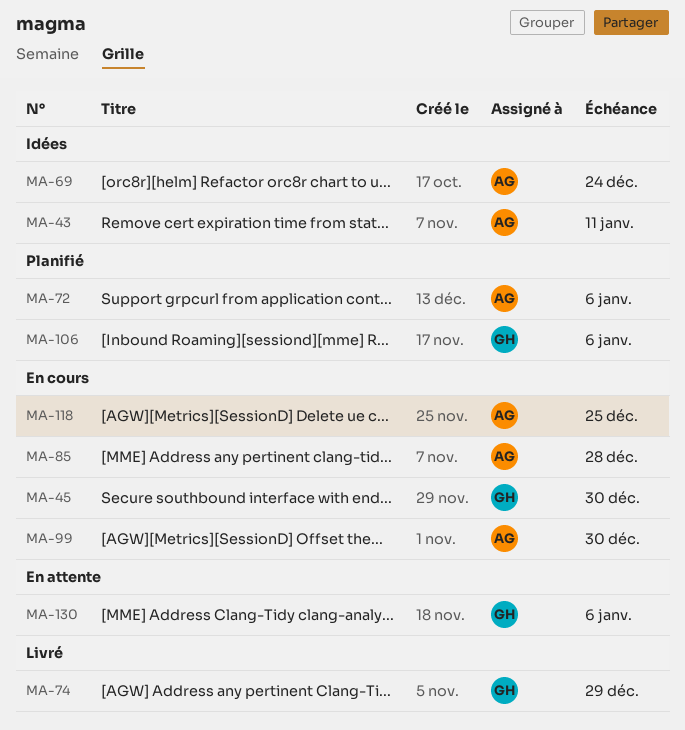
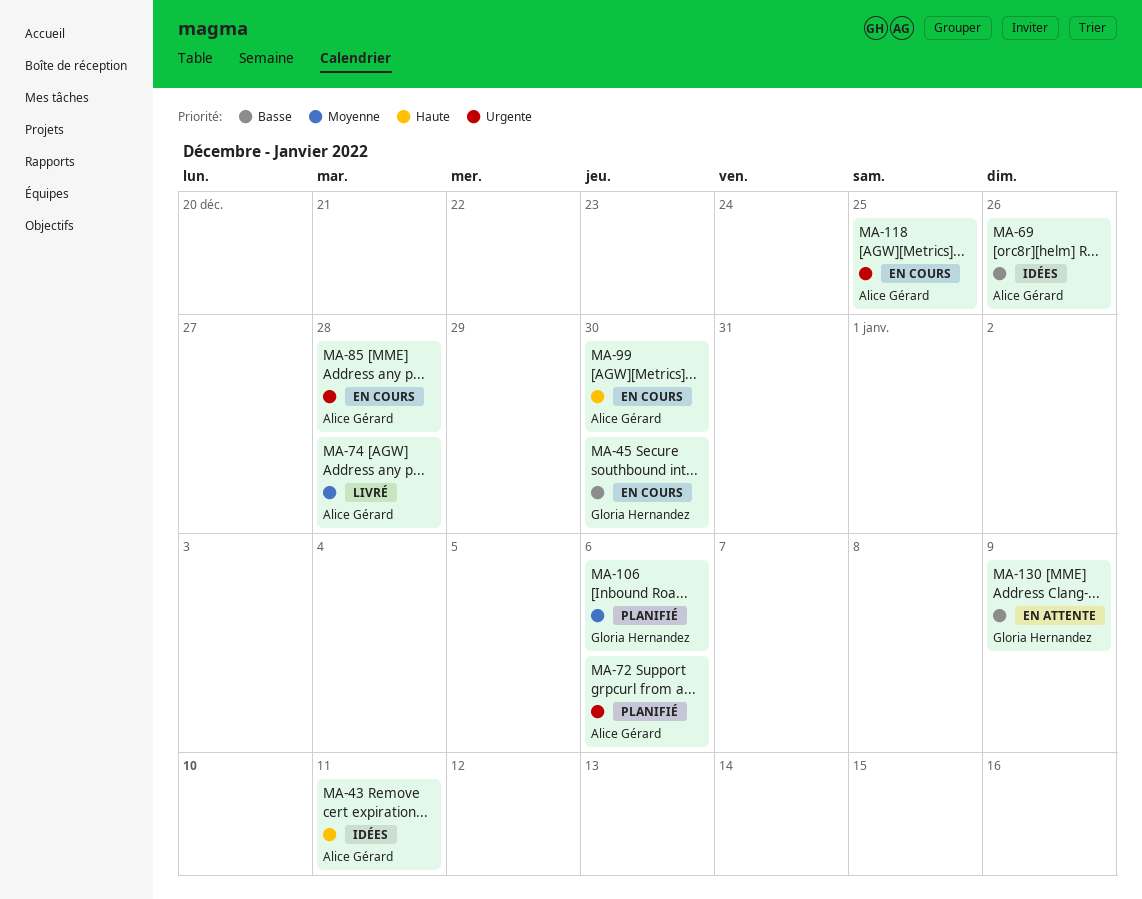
MA-69, due: Dec 24 -> Dec 26
MA-74, owner: Gloria Hernandez -> Alice Gérard
MA-74, due: Dec 29 -> Dec 28
MA-130, due: Jan 6 -> Jan 9

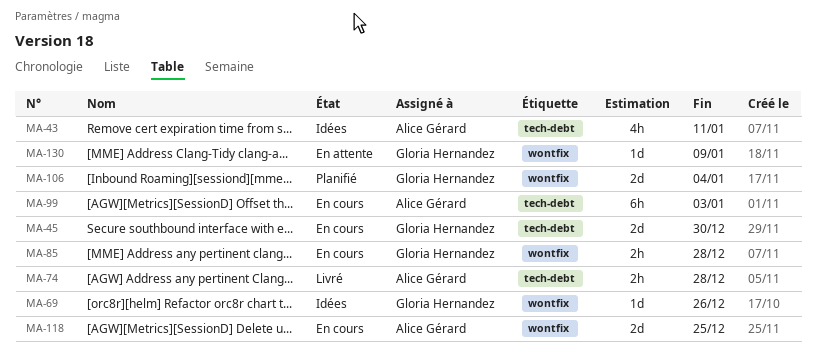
MA-69, owner: Alice Gérard -> Gloria Hernandez
MA-72: present -> none
MA-85, owner: Alice Gérard -> Gloria Hernandez
MA-99, due: Dec 30 -> Jan 3
MA-106, due: Jan 6 -> Jan 4

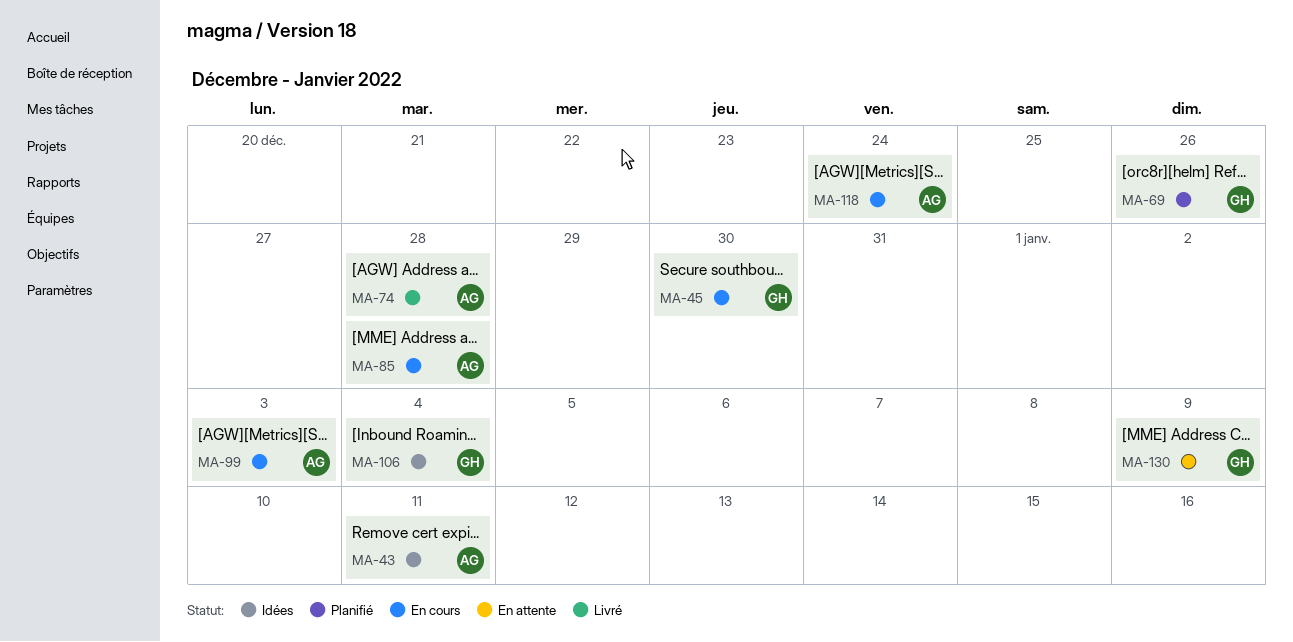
MA-69, status: Idées -> Planifié
MA-85, owner: Gloria Hernandez -> Alice Gérard
MA-106, status: Planifié -> Idées
MA-118, due: Dec 25 -> Dec 24

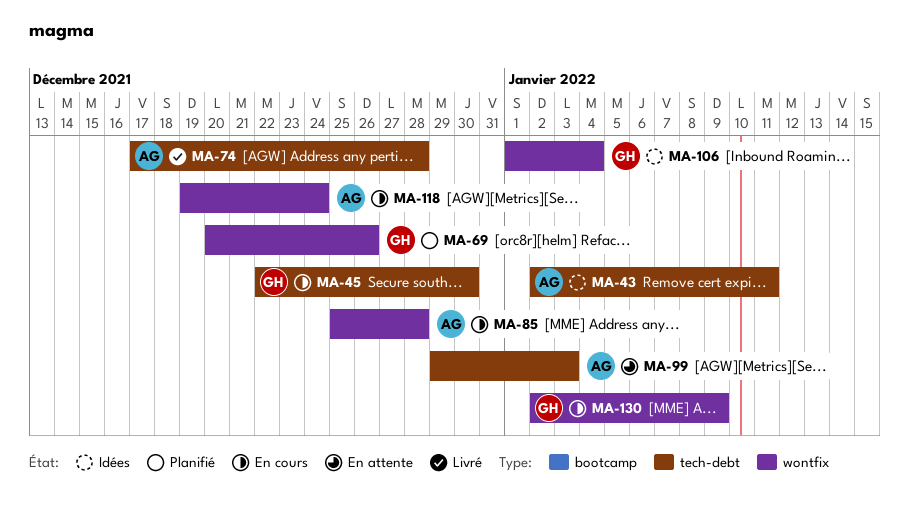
MA-99, status: En cours -> En attente
MA-130, status: En attente -> En cours

